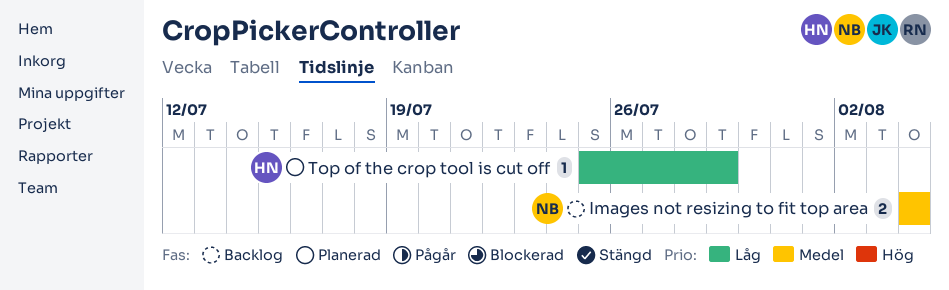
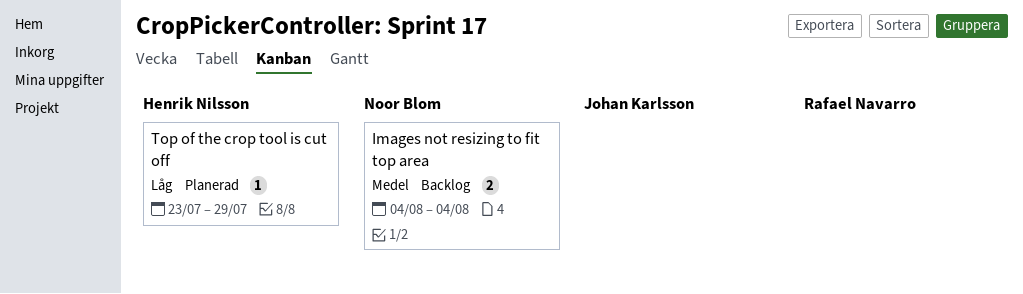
Top of the crop tool is cut off, start: Jul 25 -> Jul 23

